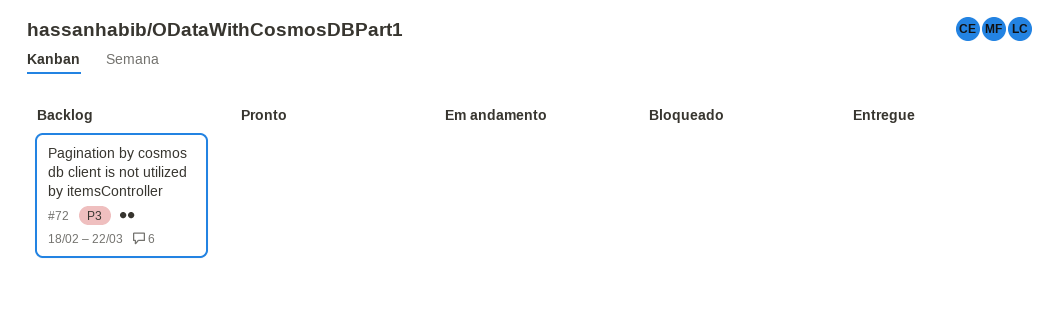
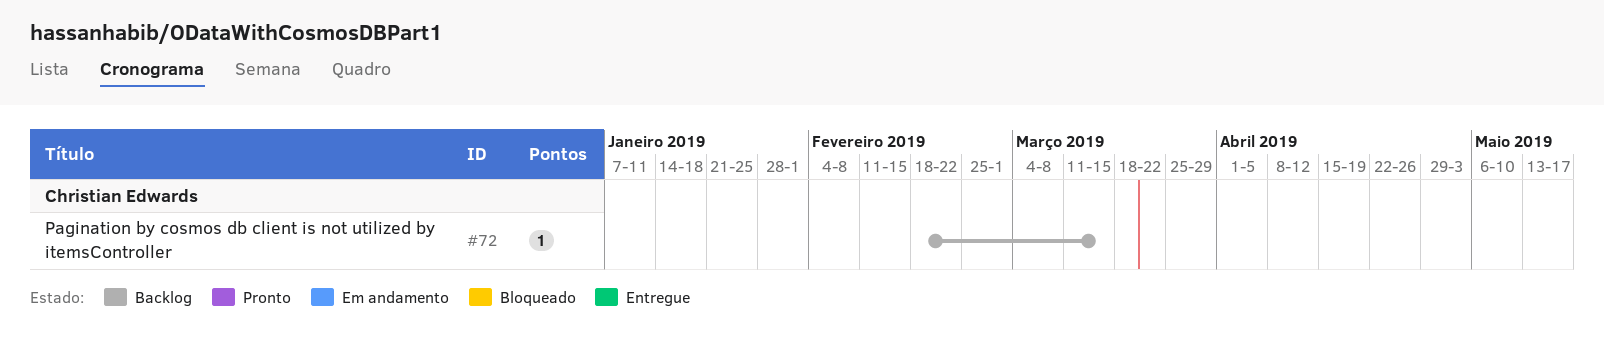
#72, estimate: 2 -> 1
#72, due: Mar 22 -> Mar 15

